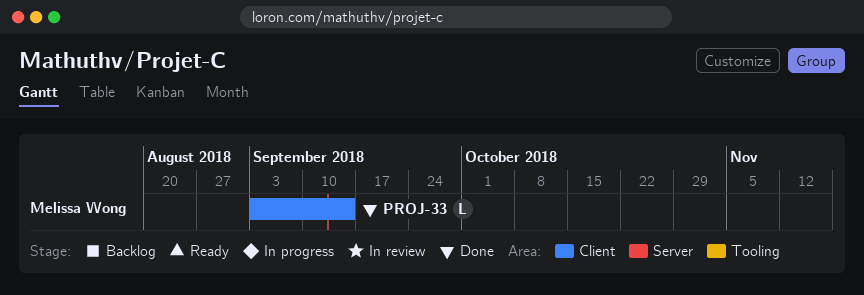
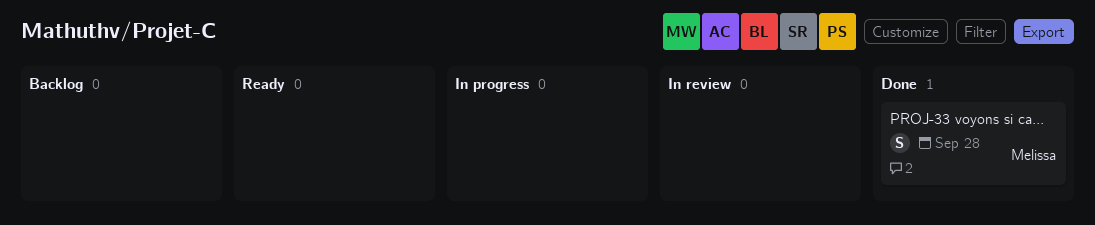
PROJ-33, estimate: L -> S
PROJ-33, due: Sep 14 -> Sep 28

